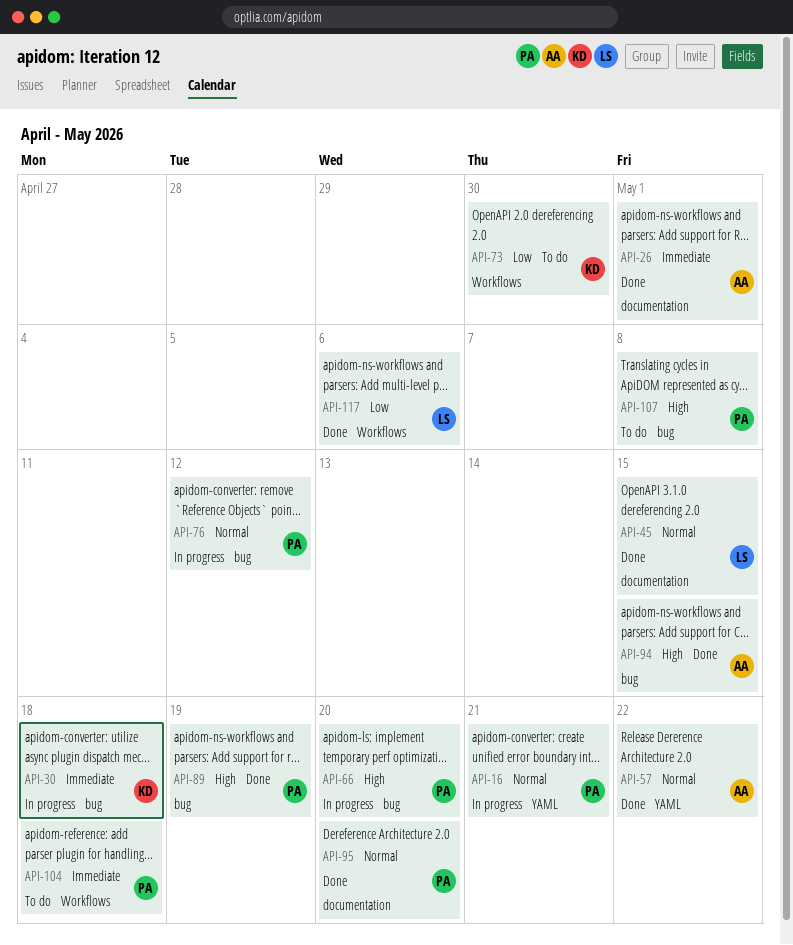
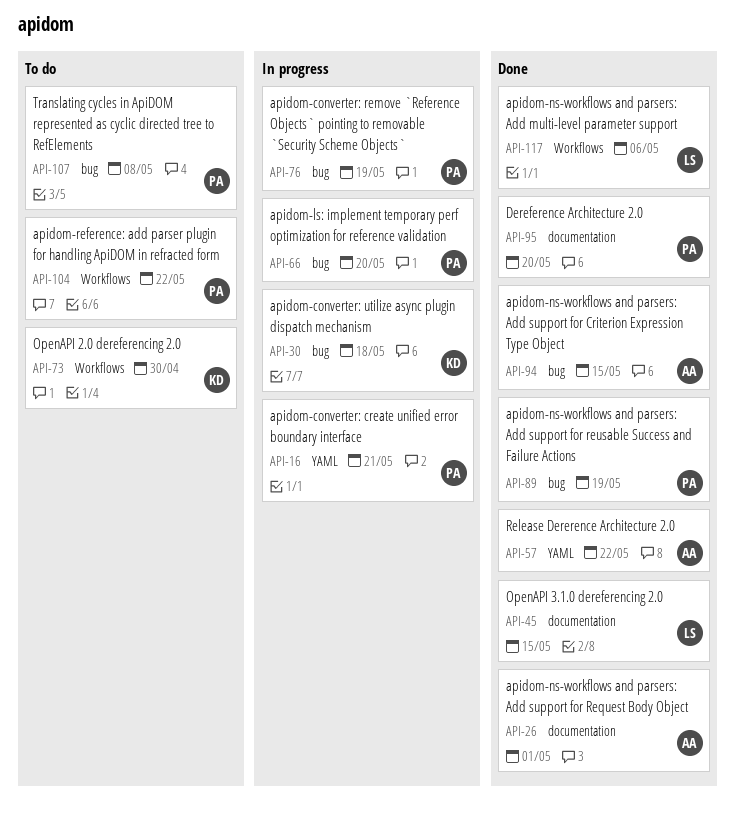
API-76, due: May 12 -> May 19
API-104, due: May 18 -> May 22

